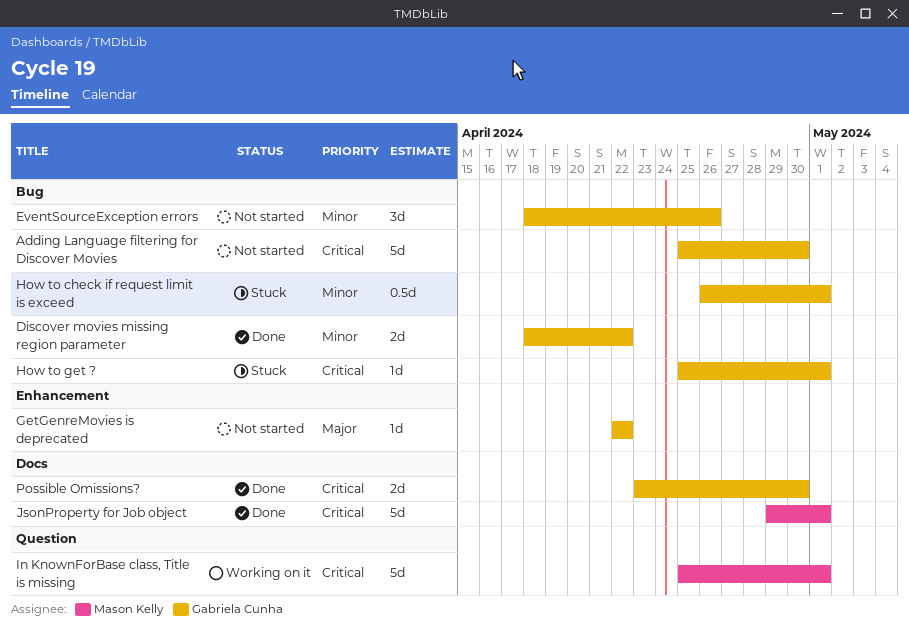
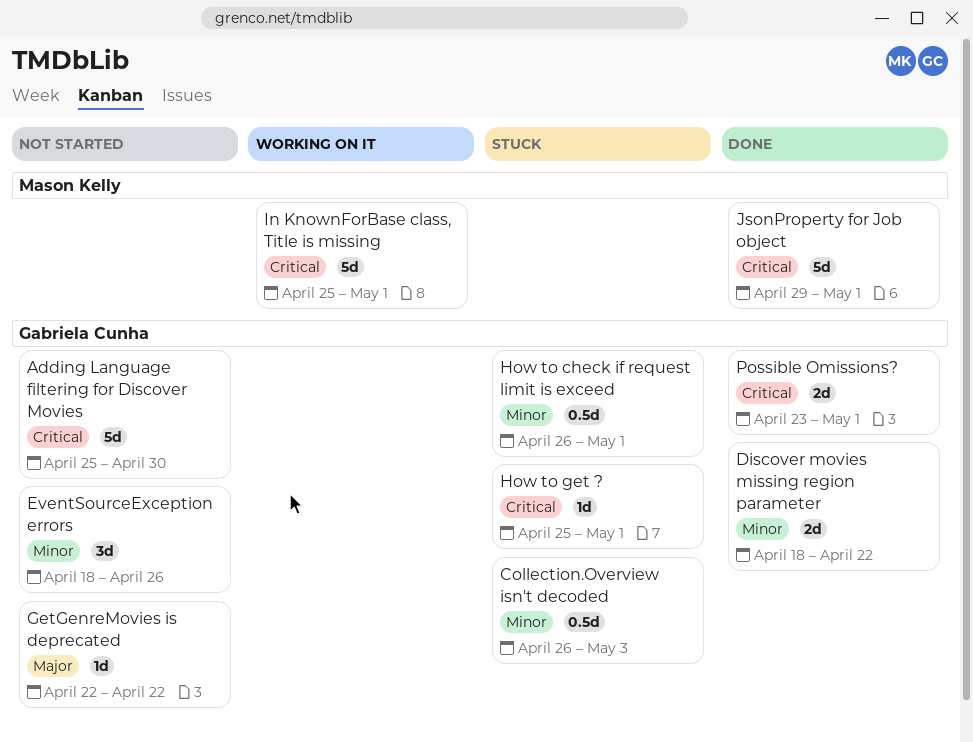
Collection.Overview isn't decoded: none -> present
Possible Omissions?, due: Apr 30 -> May 1

